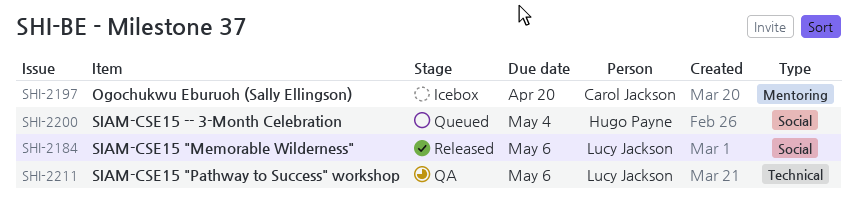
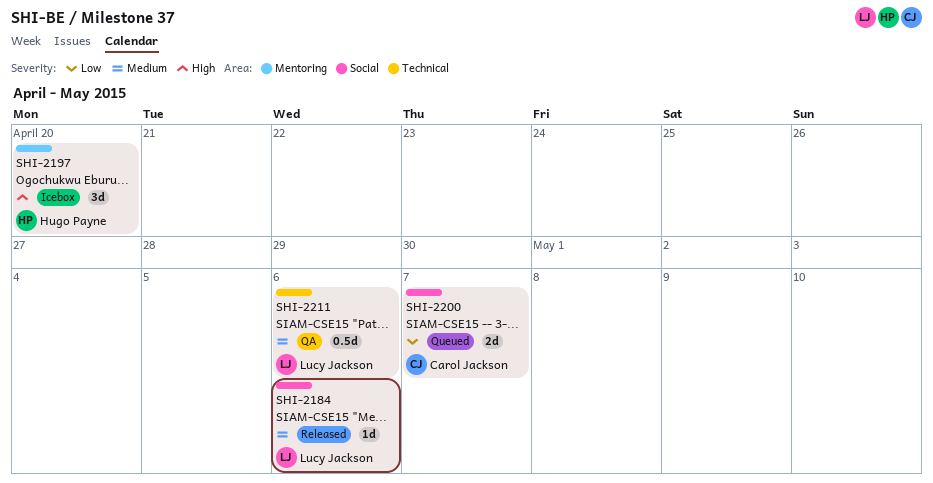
SHI-2197, owner: Carol Jackson -> Hugo Payne
SHI-2200, owner: Hugo Payne -> Carol Jackson
SHI-2200, due: May 4 -> May 7

